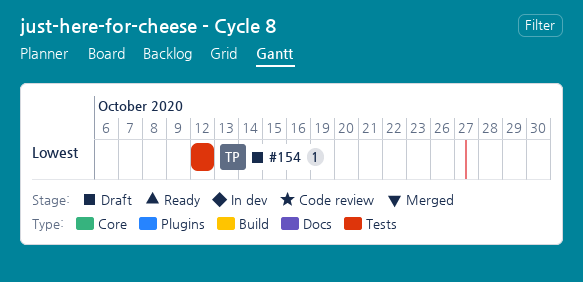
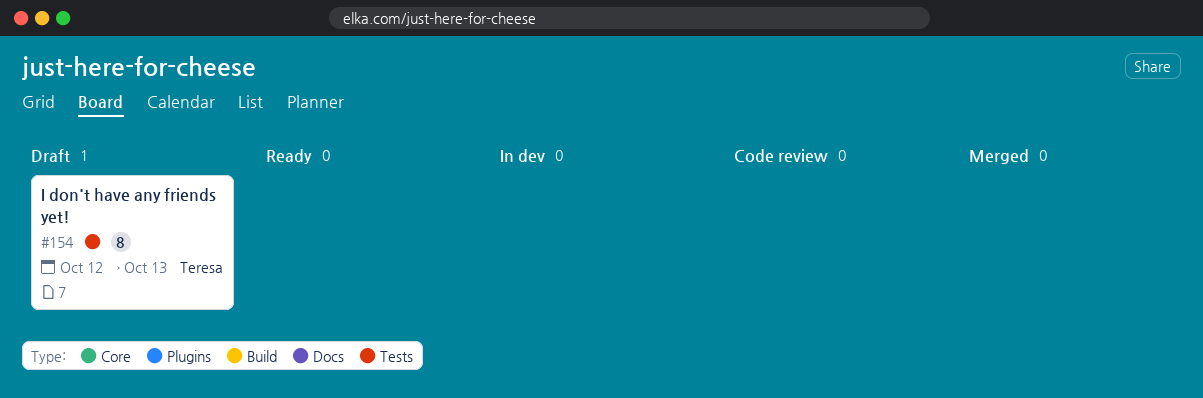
#154, estimate: 1 -> 8
#154, due: Oct 12 -> Oct 13

